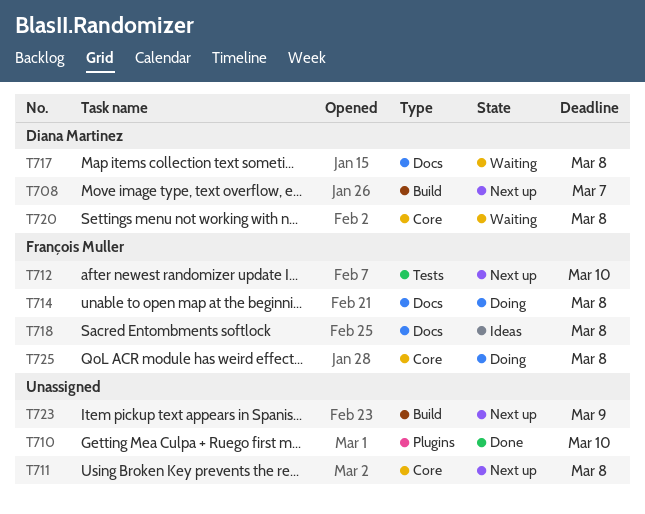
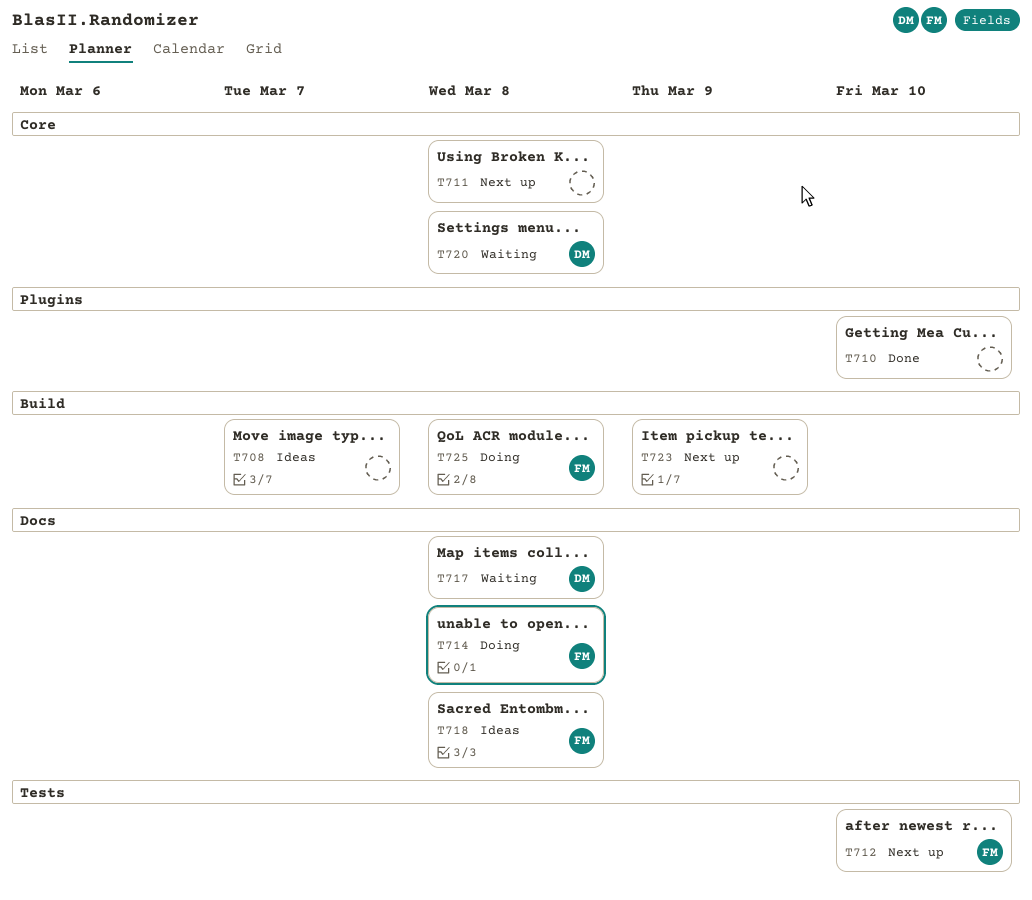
T708, status: Next up -> Ideas
T708, owner: Diana Martinez -> none
T725, label: Core -> Build

